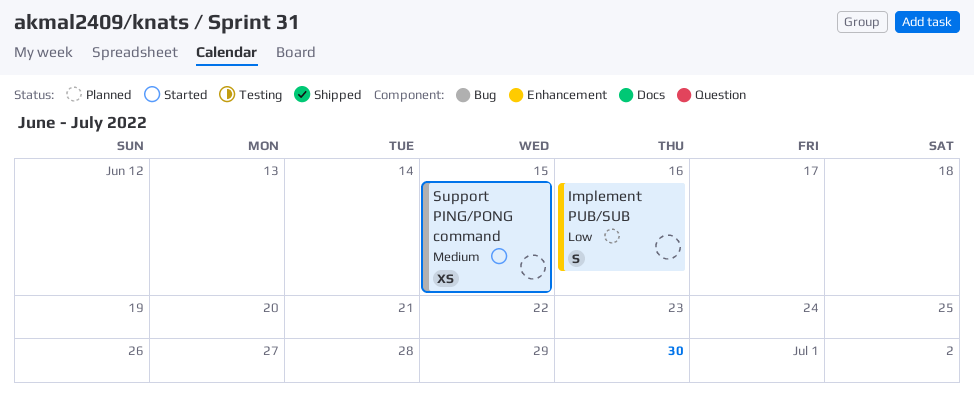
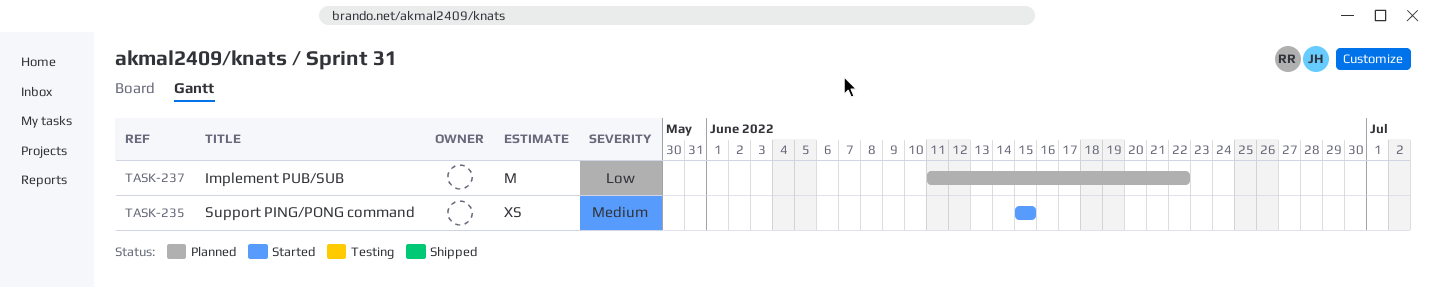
Implement PUB/SUB, estimate: S -> M
Implement PUB/SUB, due: Jun 16 -> Jun 22

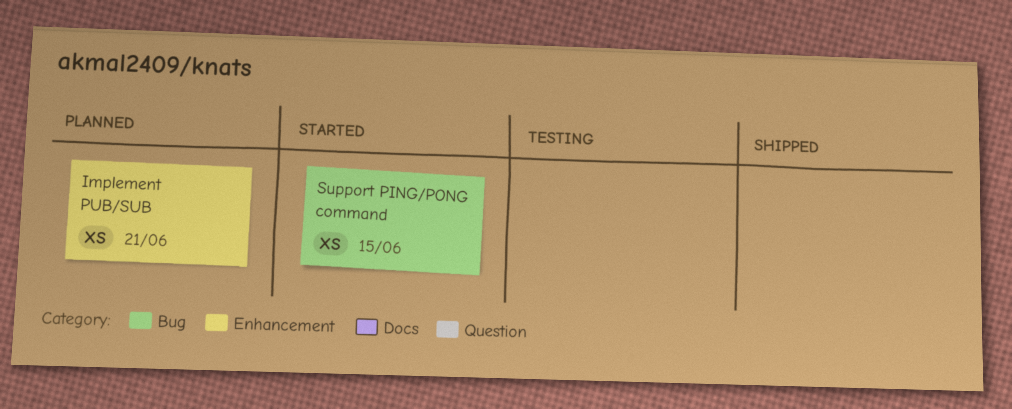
Implement PUB/SUB, estimate: M -> XS
Implement PUB/SUB, due: Jun 22 -> Jun 21

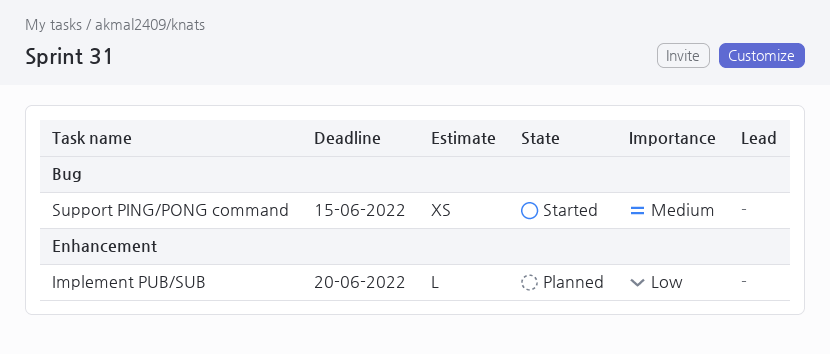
Implement PUB/SUB, estimate: XS -> L
Implement PUB/SUB, due: Jun 21 -> Jun 20

